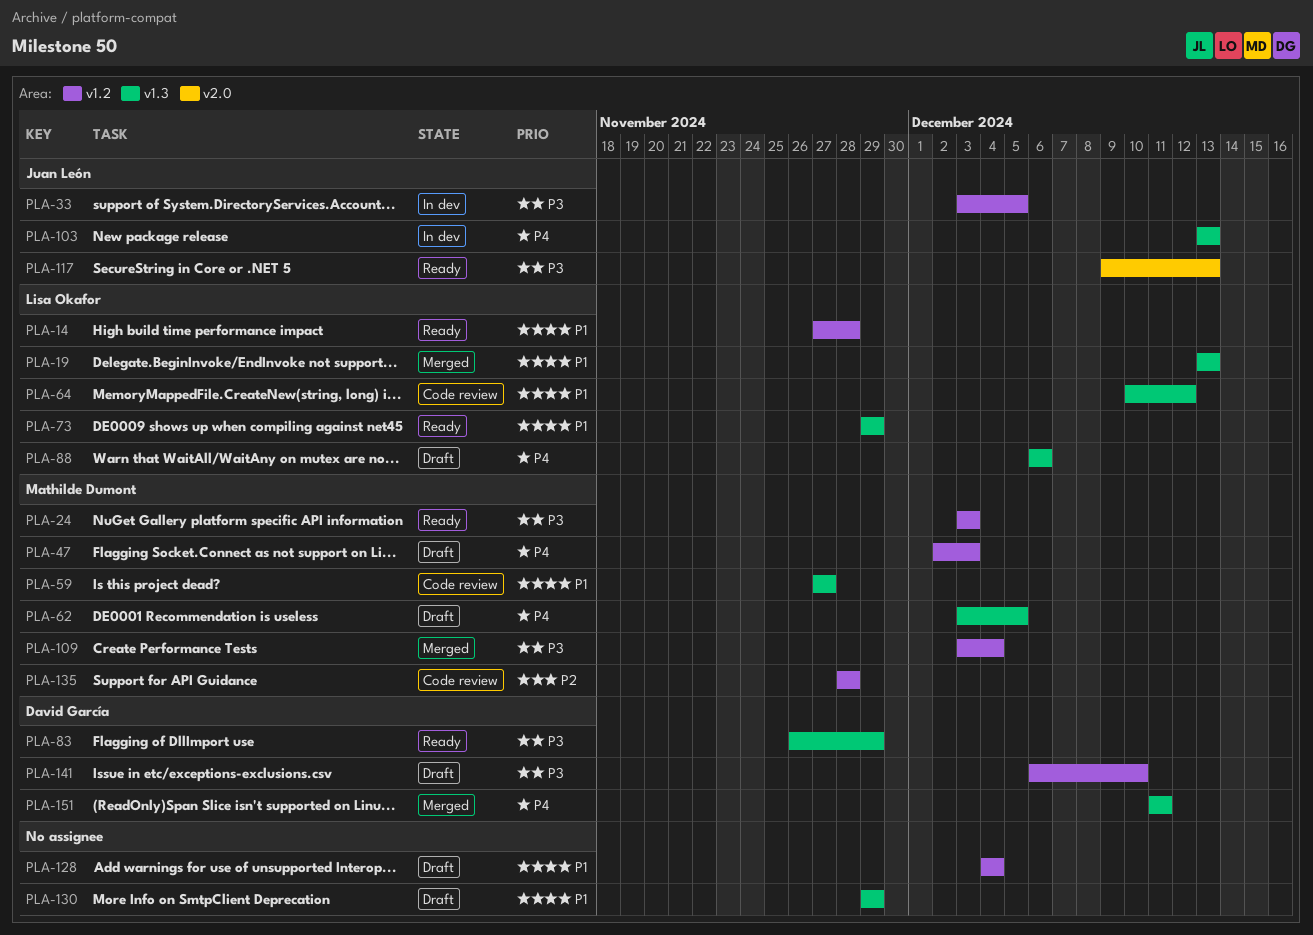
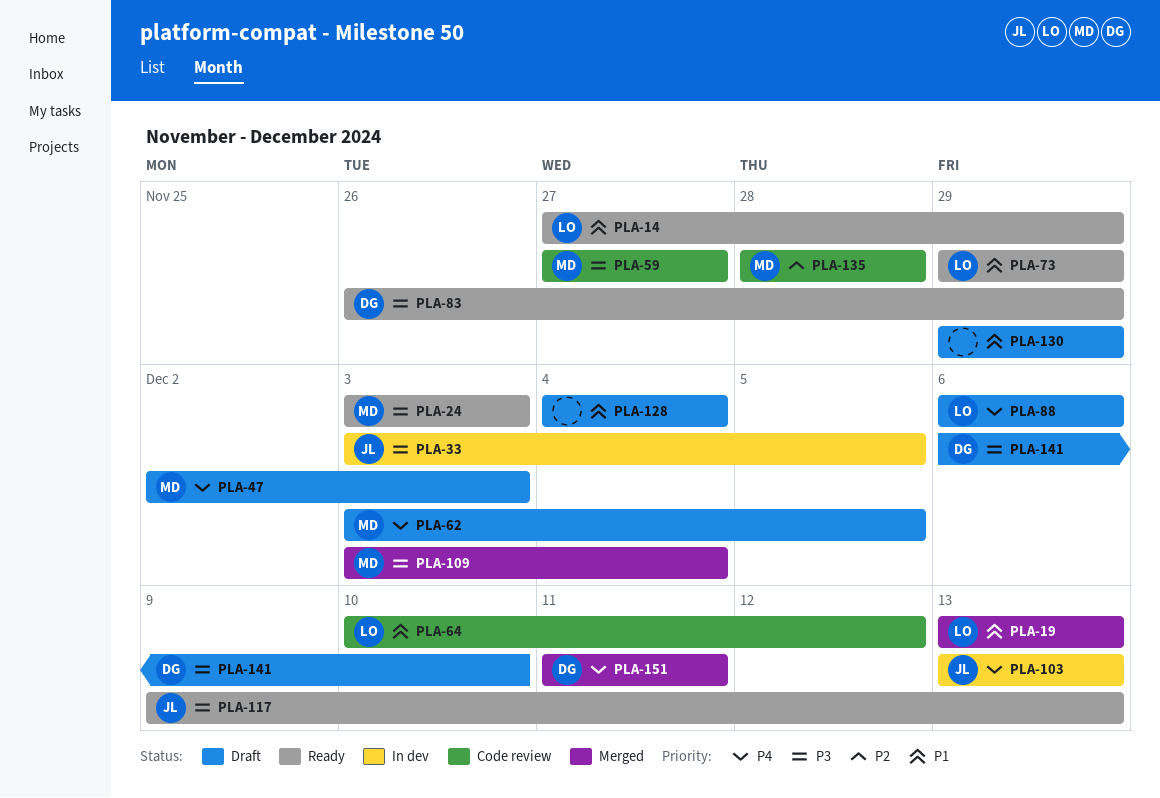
PLA-14, due: Nov 28 -> Nov 29
PLA-59, priority: P1 -> P3

